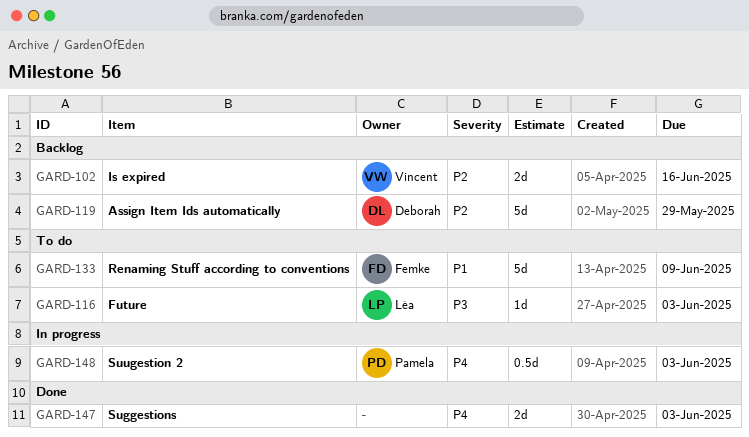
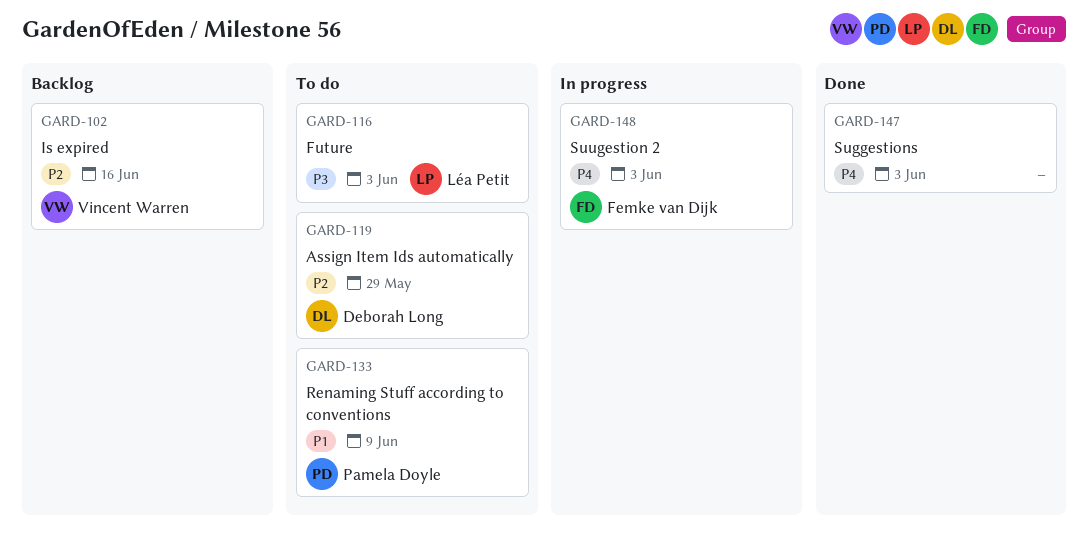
GARD-119, status: Backlog -> To do
GARD-133, owner: Femke van Dijk -> Pamela Doyle
GARD-148, owner: Pamela Doyle -> Femke van Dijk

